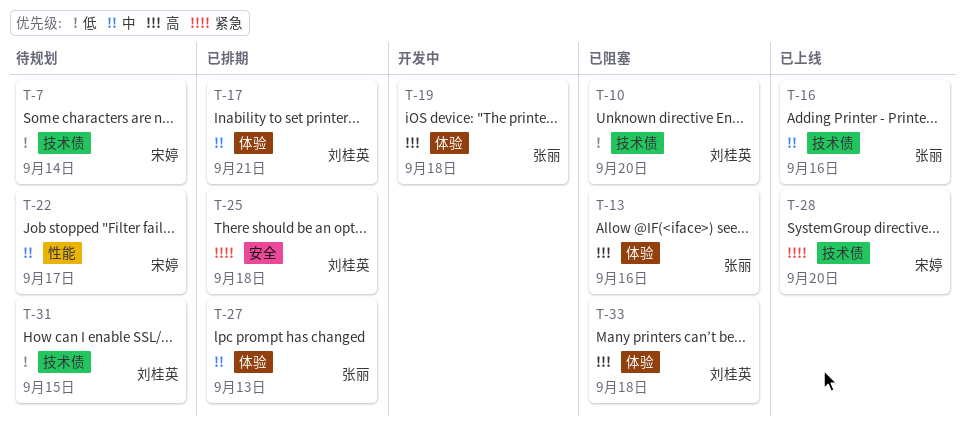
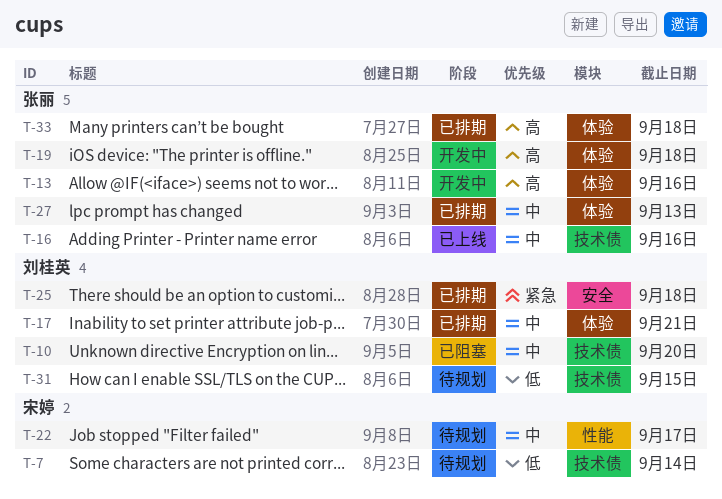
T-10, priority: 低 -> 中
T-13, status: 已阻塞 -> 开发中
T-28: present -> none
T-33, status: 已阻塞 -> 已排期
T-33, owner: 刘桂英 -> 张丽

